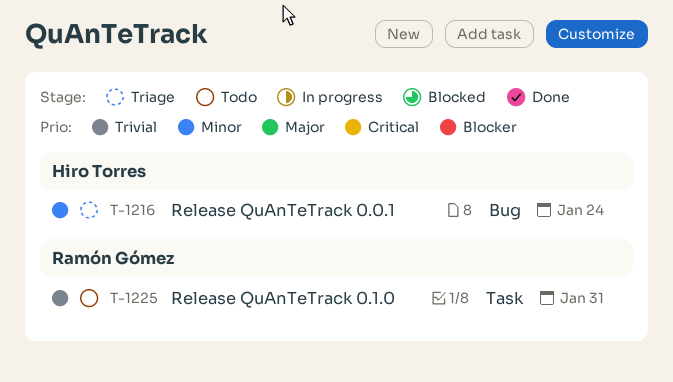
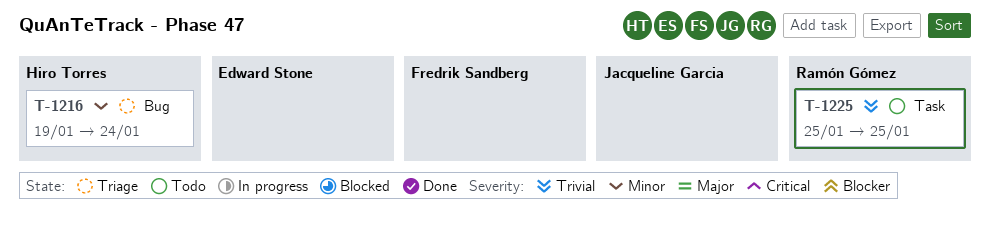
T-1225, due: Jan 31 -> Jan 25

